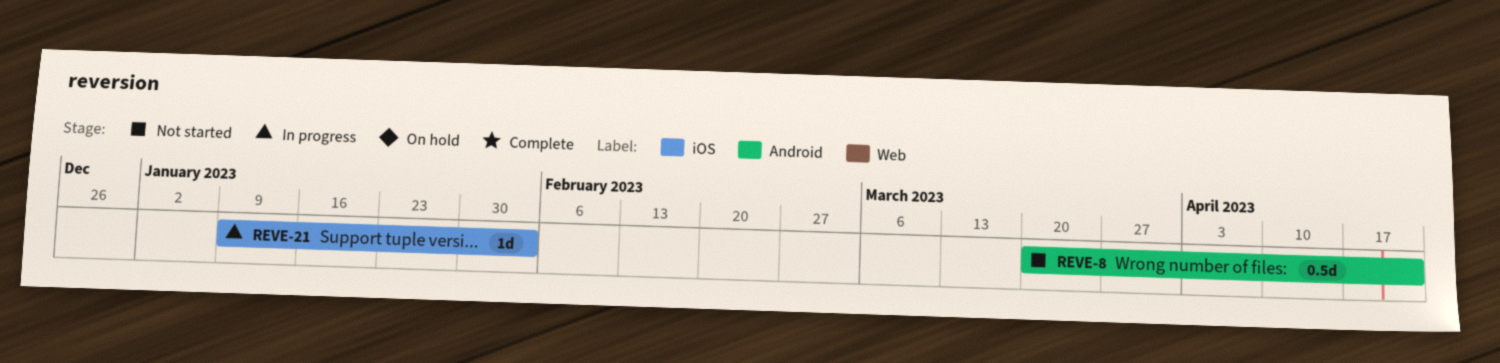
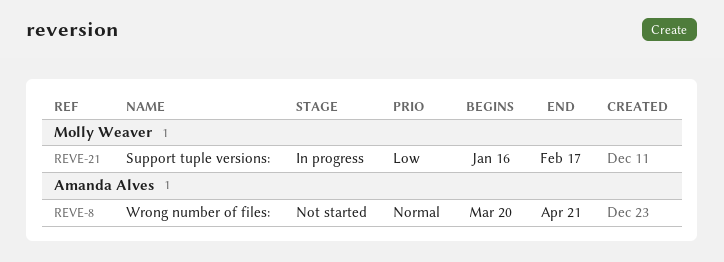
REVE-21, start: Jan 9 -> Jan 16
REVE-21, due: Feb 3 -> Feb 17

